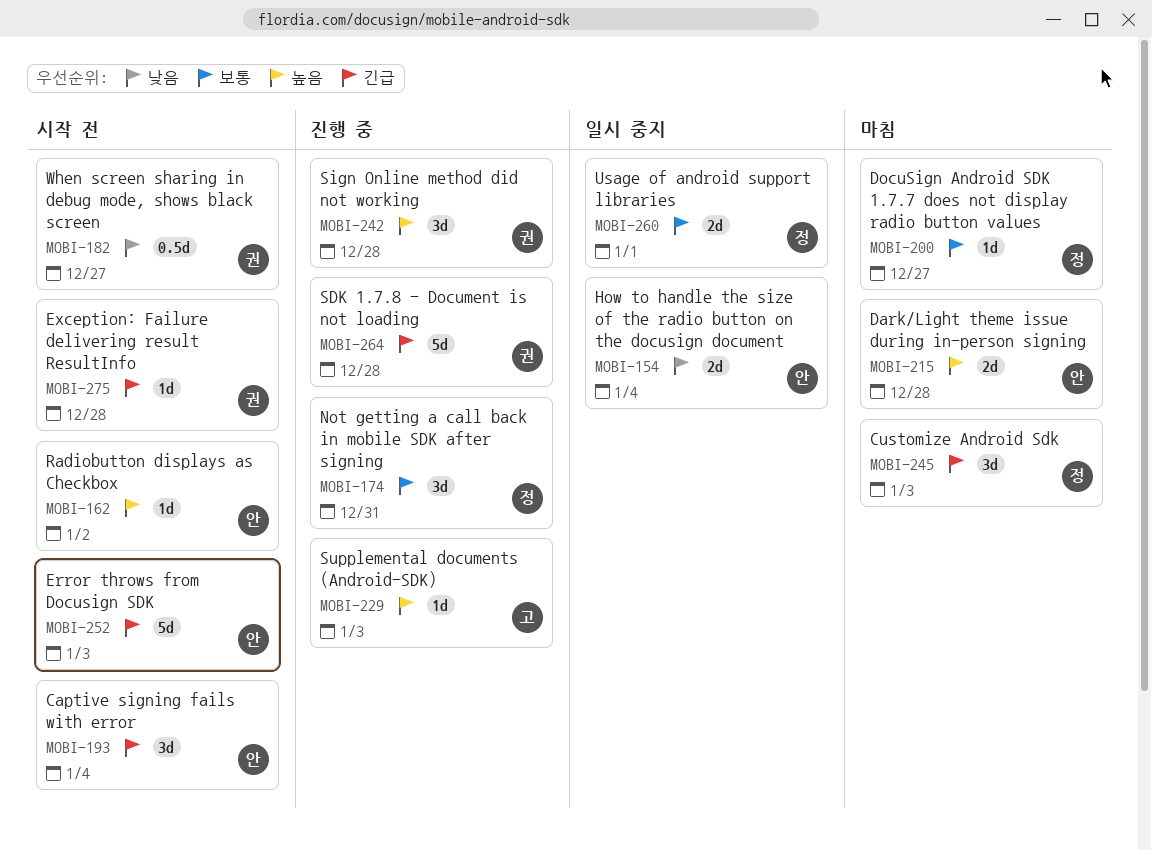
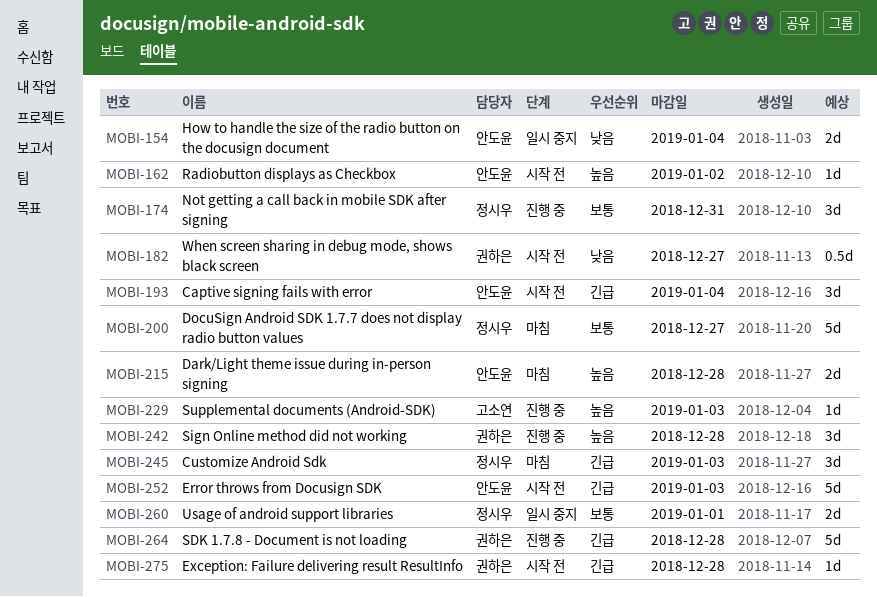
MOBI-200, estimate: 1d -> 5d

